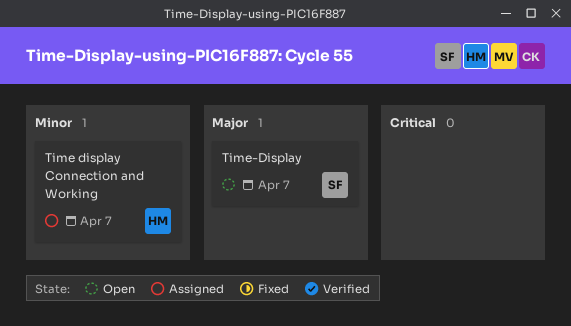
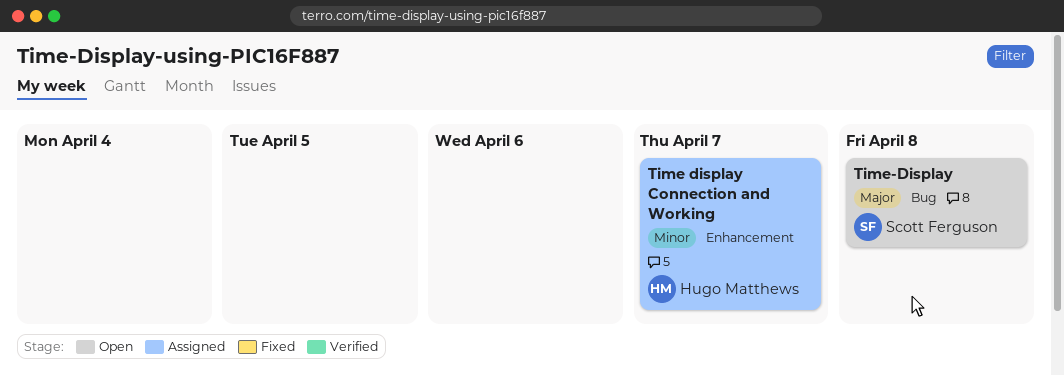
Time-Display, due: Apr 7 -> Apr 8

